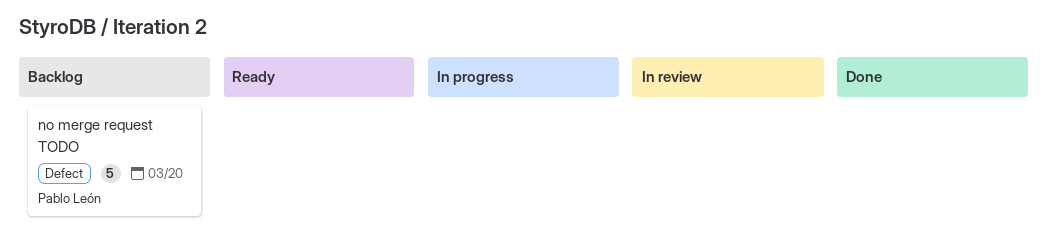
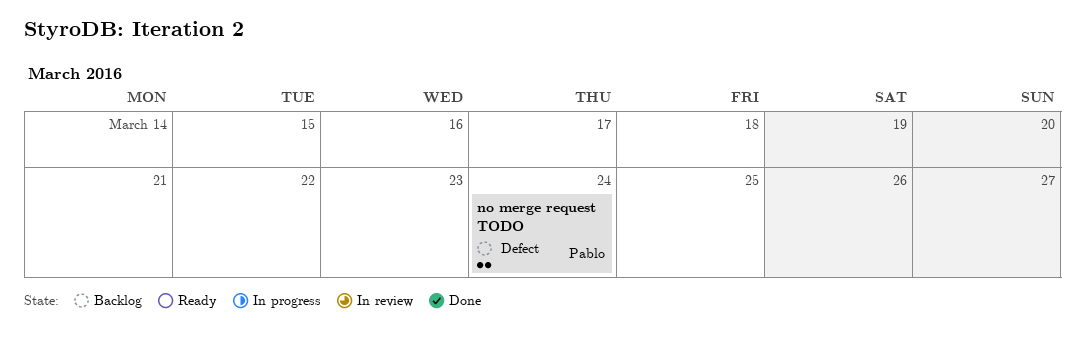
no merge request TODO, estimate: 5 -> 2
no merge request TODO, due: Mar 20 -> Mar 24

